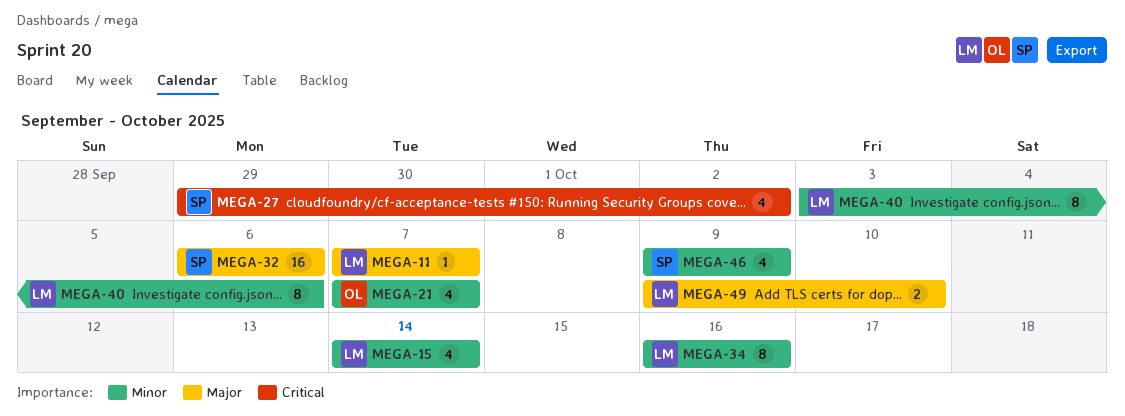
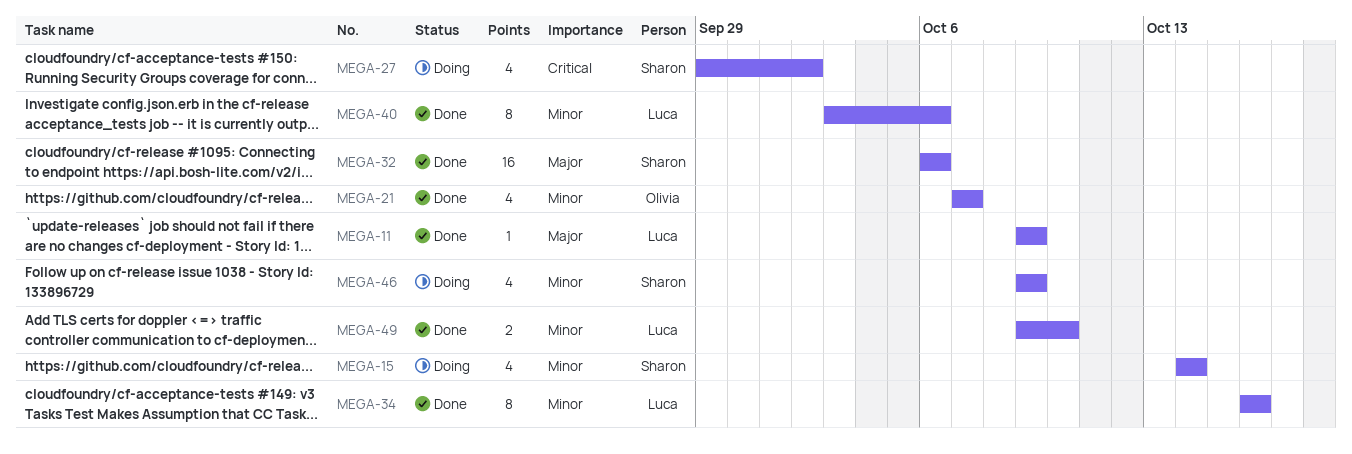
MEGA-11, start: Oct 7 -> Oct 9
MEGA-11, due: Oct 7 -> Oct 9
MEGA-15, owner: Luca -> Sharon
MEGA-49, priority: Major -> Minor

